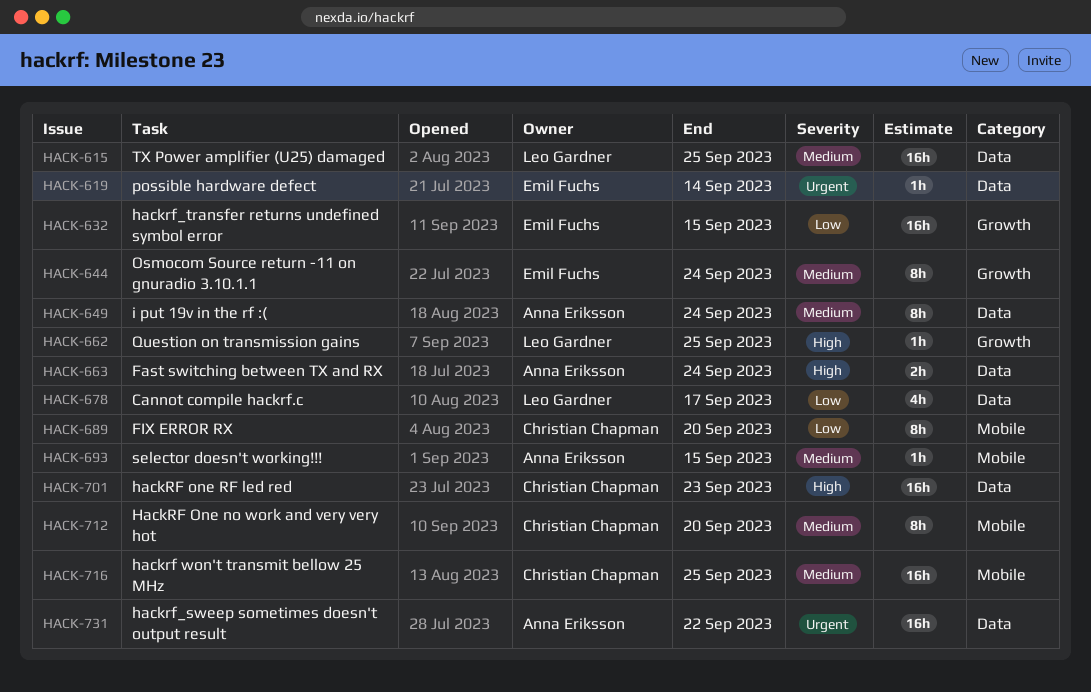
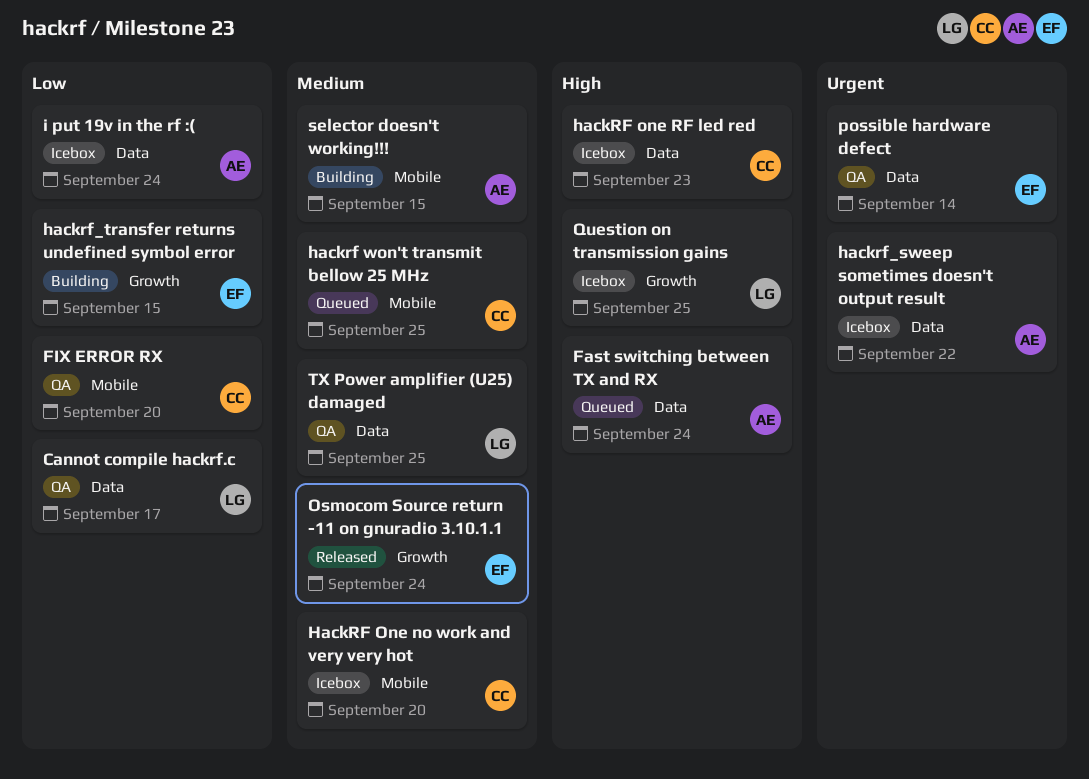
i put 19v in the rf :(, priority: Medium -> Low

